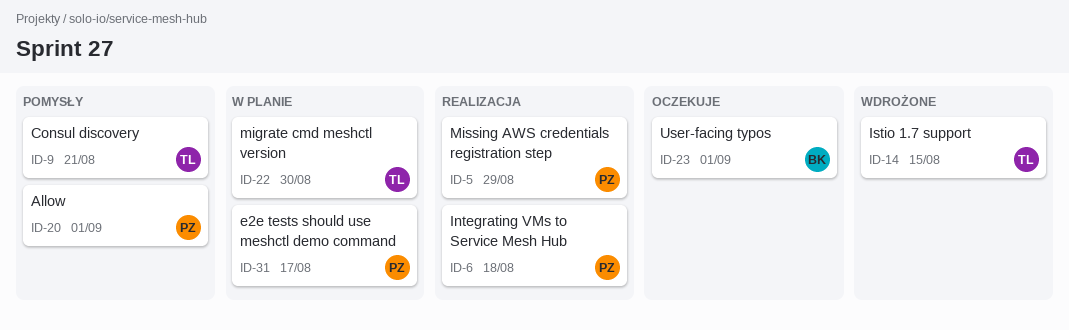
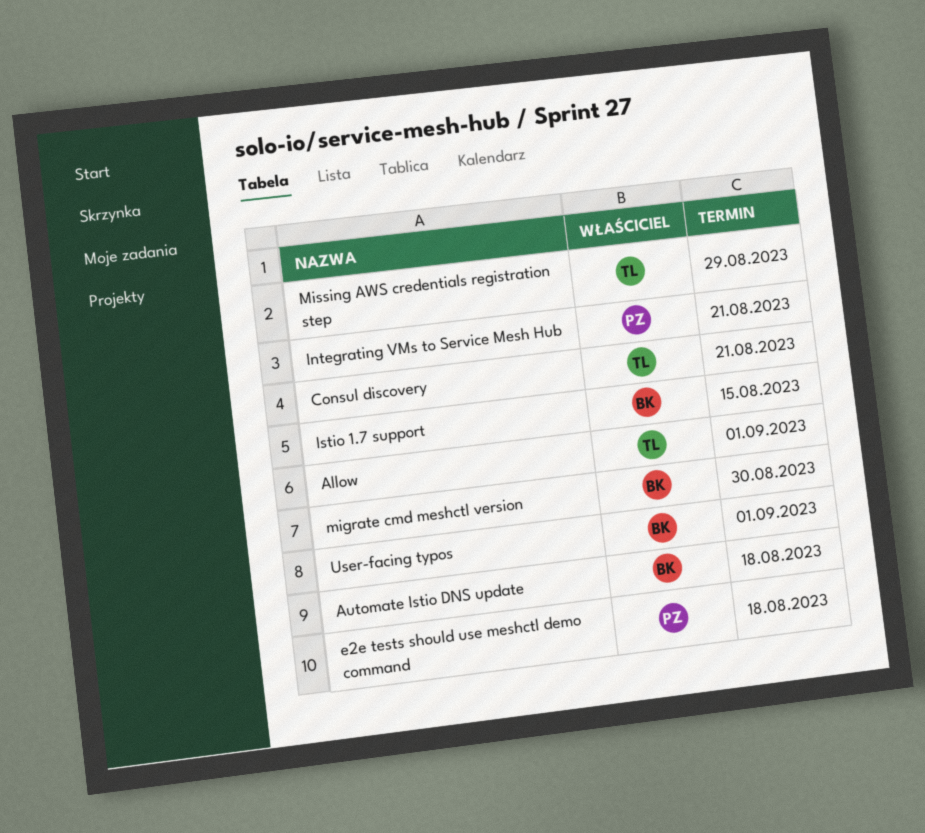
Allow, owner: PZ -> TL
Automate Istio DNS update: none -> present
e2e tests should use meshctl demo command, due: Aug 17 -> Aug 18
Integrating VMs to Service Mesh Hub, due: Aug 18 -> Aug 21
Istio 1.7 support, owner: TL -> BK
migrate cmd meshctl version, owner: TL -> BK
Missing AWS credentials registration step, owner: PZ -> TL

